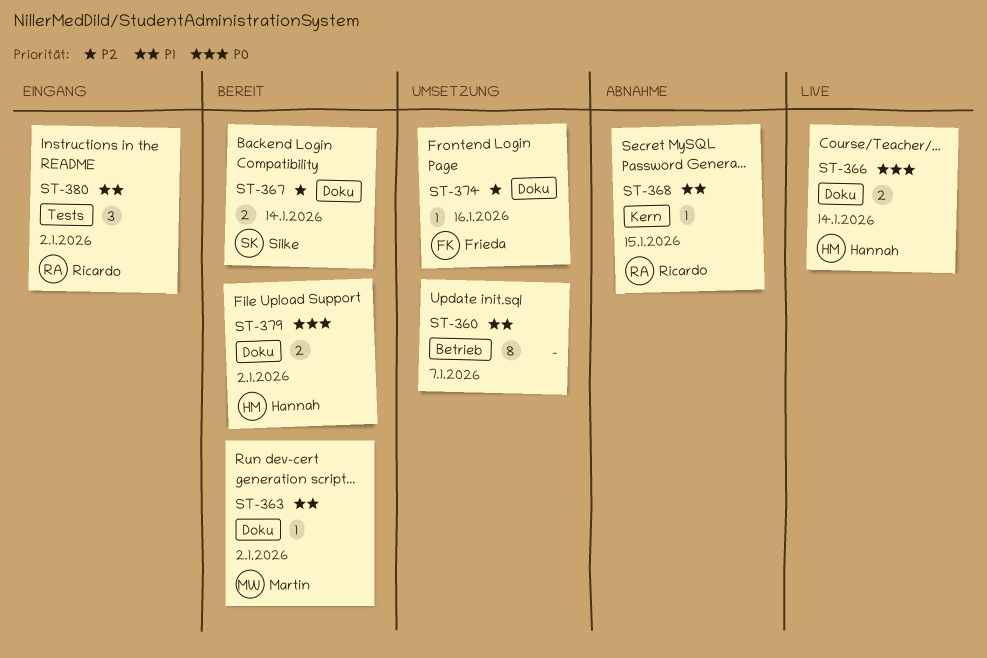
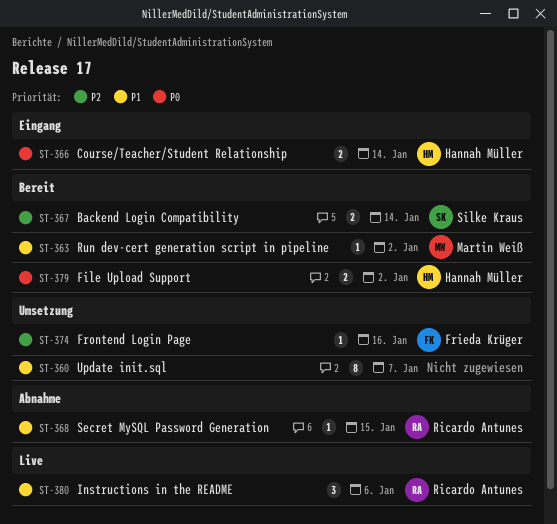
ST-366, status: Live -> Eingang
ST-380, status: Eingang -> Live
ST-380, due: Jan 2 -> Jan 6

